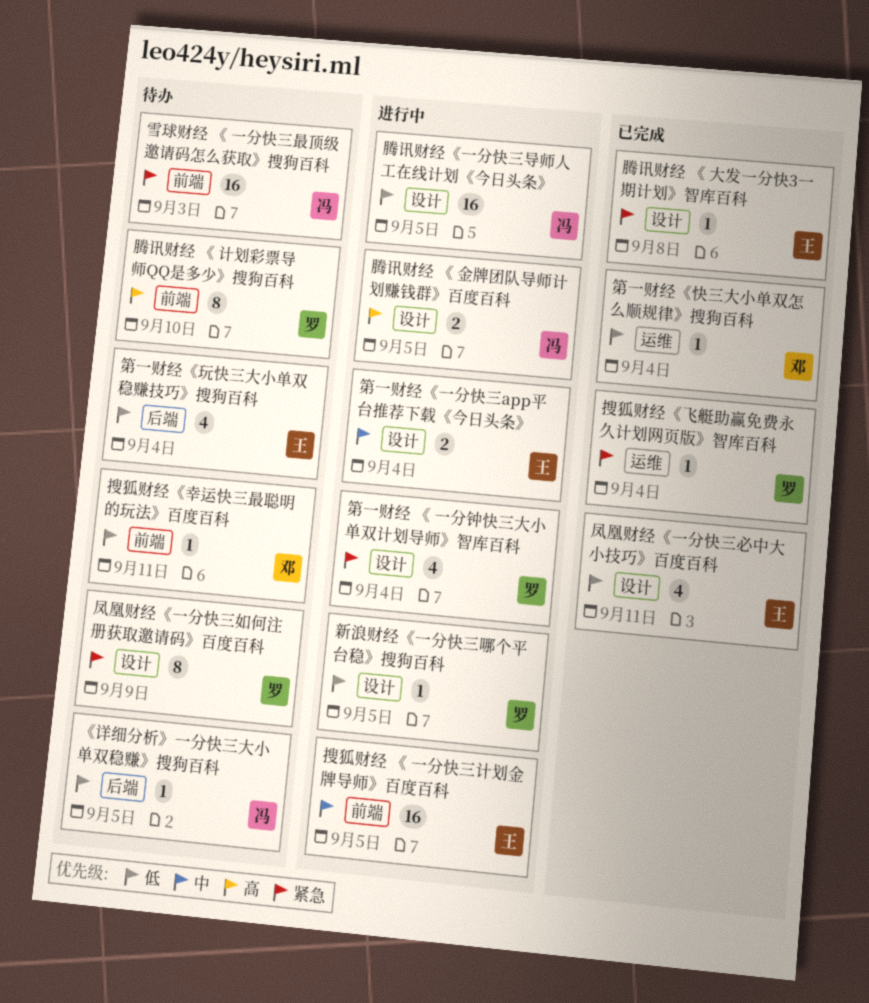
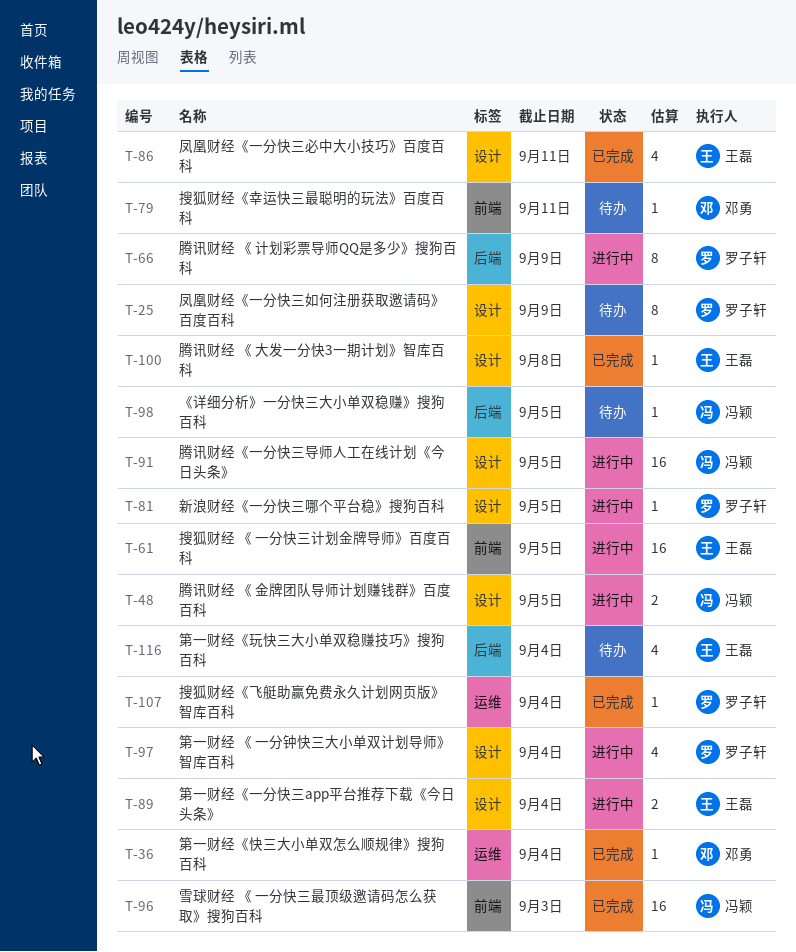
腾讯财经 《 计划彩票导师QQ是多少》搜狗百科, status: 待办 -> 进行中
腾讯财经 《 计划彩票导师QQ是多少》搜狗百科, label: 前端 -> 后端
腾讯财经 《 计划彩票导师QQ是多少》搜狗百科, due: Sep 10 -> Sep 9
雪球财经 《 一分快三最顶级邀请码怎么获取》搜狗百科, status: 待办 -> 已完成

